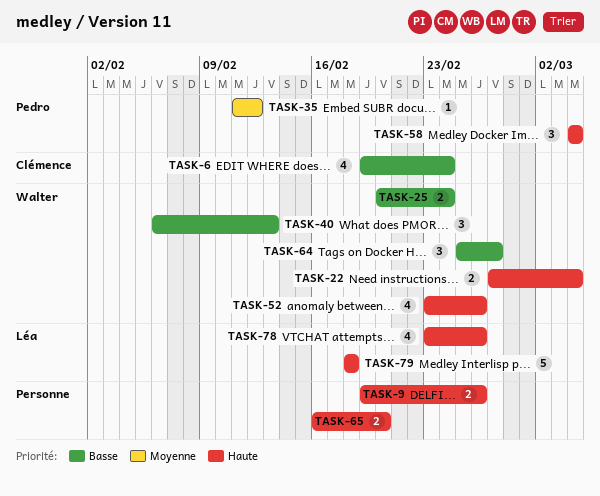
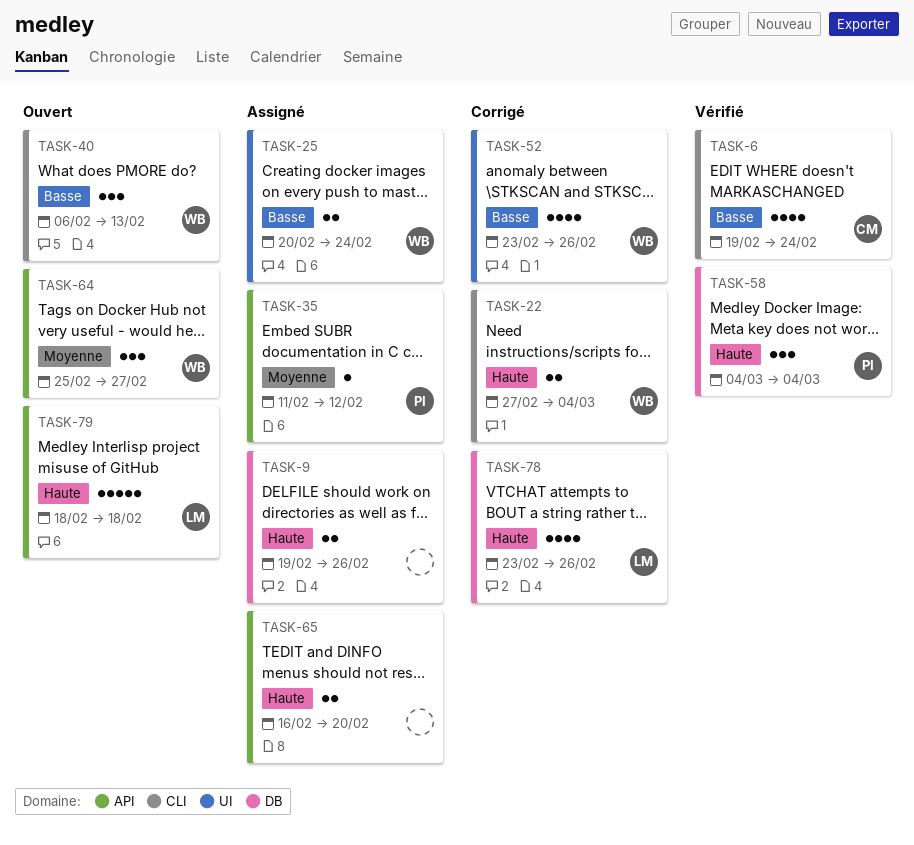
TASK-52, priority: Haute -> Basse
TASK-64, priority: Basse -> Moyenne

